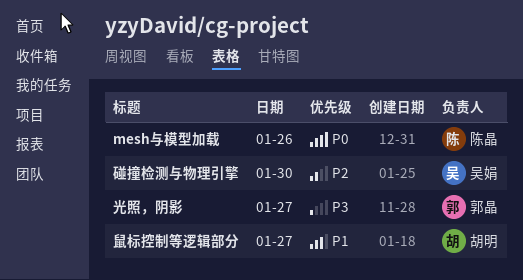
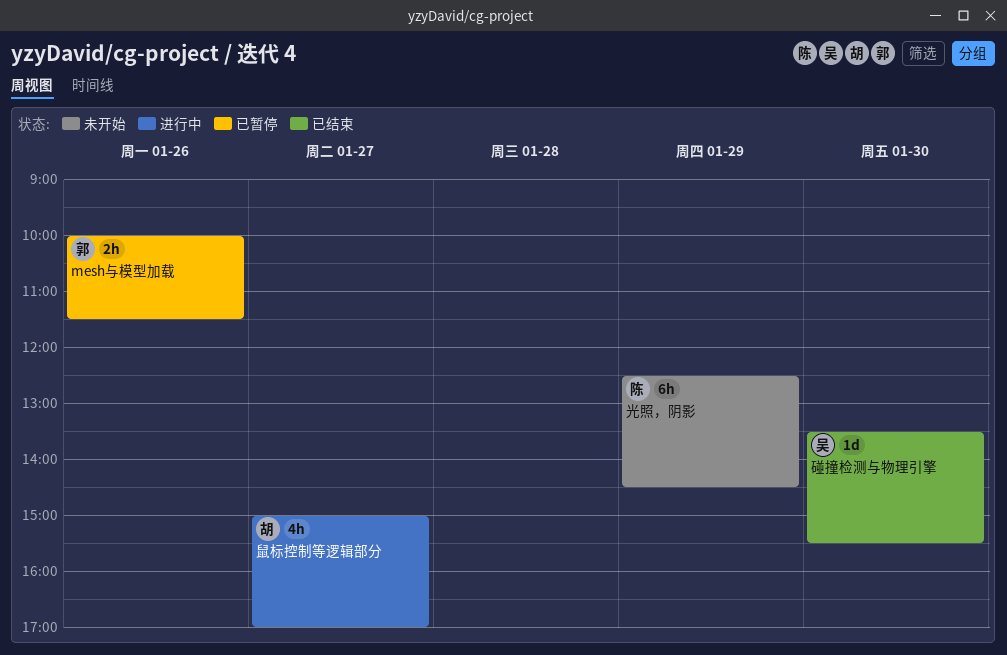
mesh与模型加载, owner: 陈晶 -> 郭晶
光照，阴影, owner: 郭晶 -> 陈晶
光照，阴影, day: Jan 27 -> Jan 29

